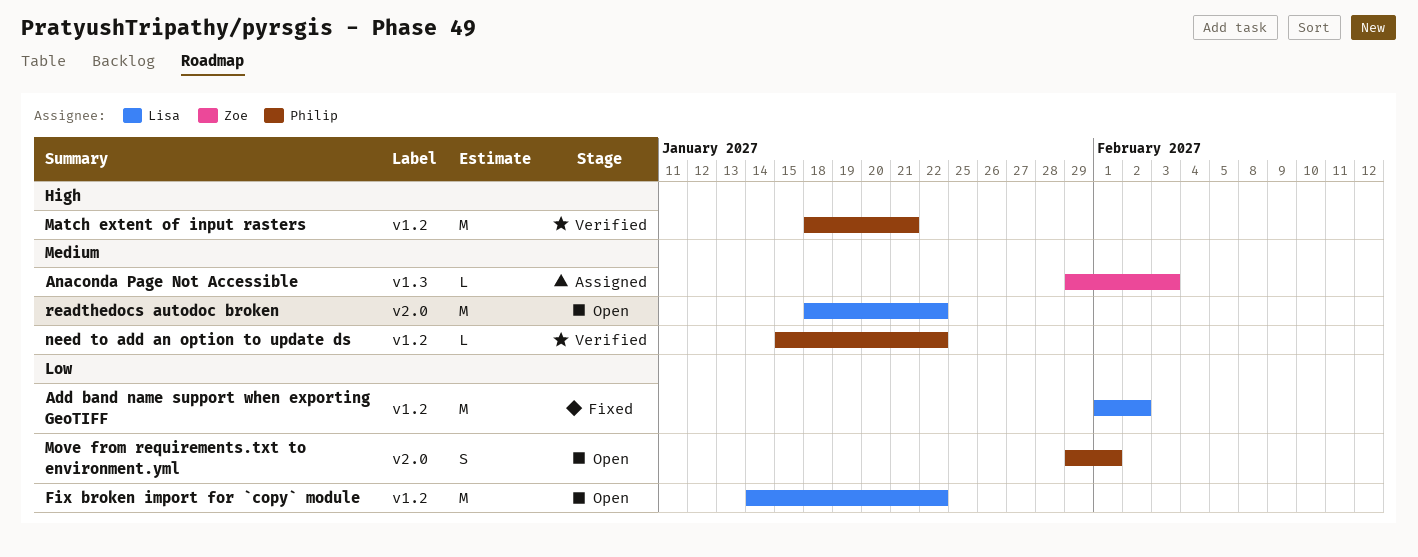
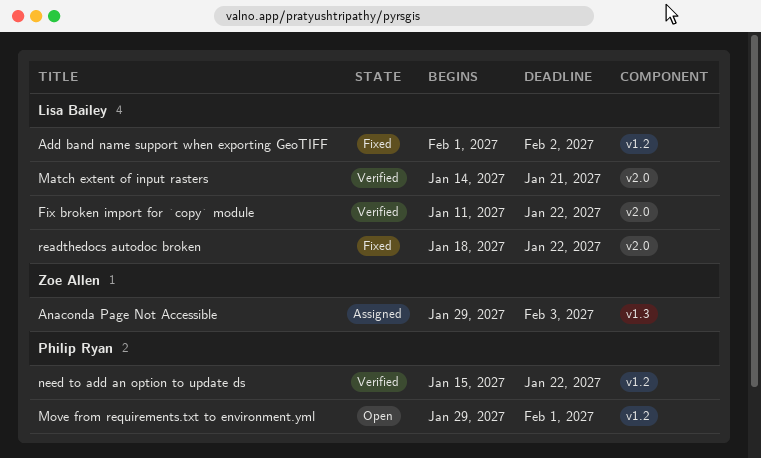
Fix broken import for `copy` module, status: Open -> Verified
Fix broken import for `copy` module, label: v1.2 -> v2.0
Fix broken import for `copy` module, start: Jan 14 -> Jan 11
Match extent of input rasters, owner: Philip Ryan -> Lisa Bailey
Match extent of input rasters, label: v1.2 -> v2.0
Match extent of input rasters, start: Jan 18 -> Jan 14
Move from requirements.txt to environment.yml, label: v2.0 -> v1.2
readthedocs autodoc broken, status: Open -> Fixed

